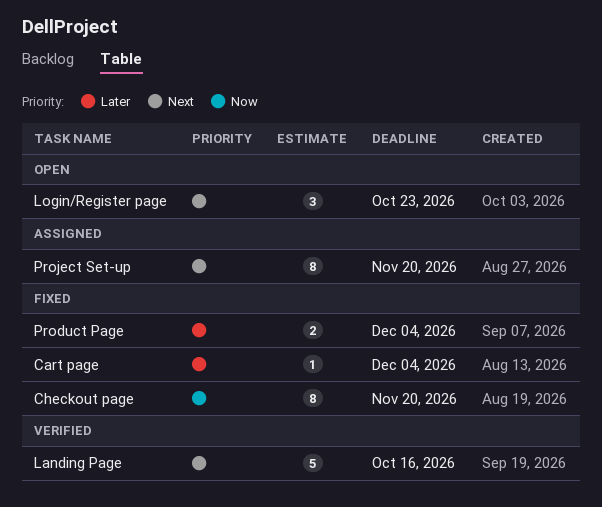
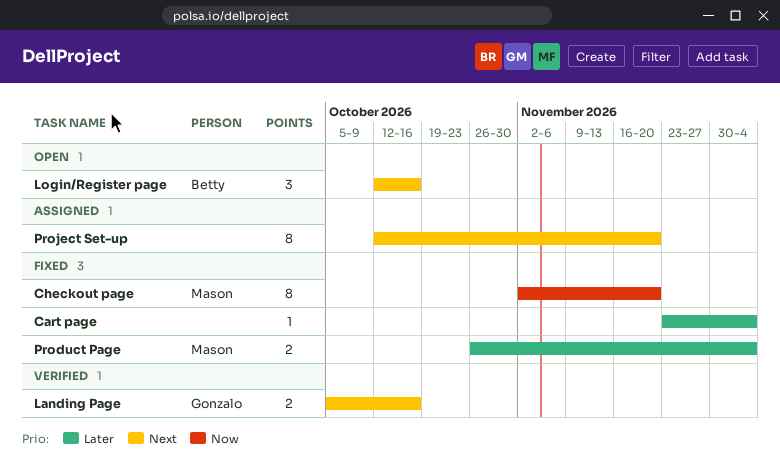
Landing Page, estimate: 5 -> 2
Login/Register page, due: Oct 23 -> Oct 16

